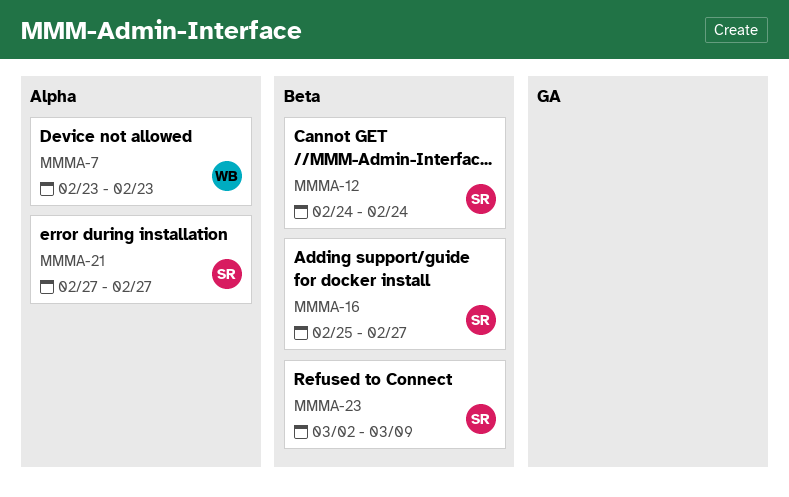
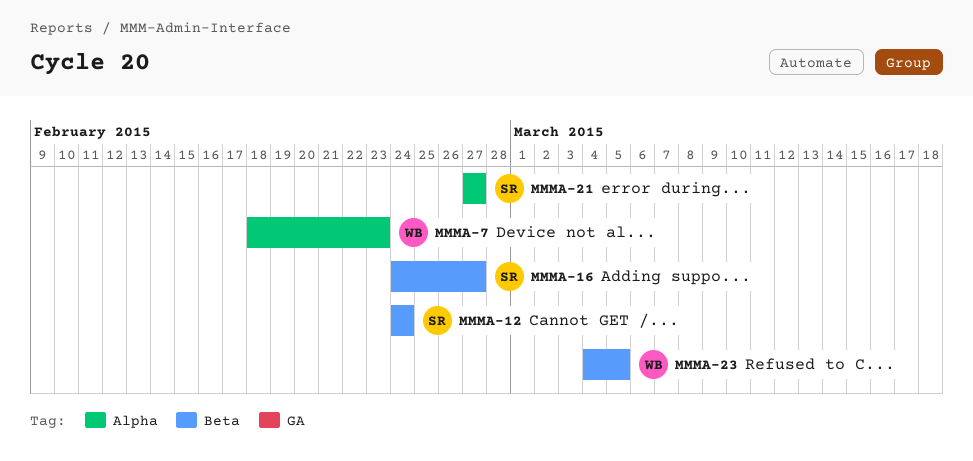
MMMA-7, start: Feb 23 -> Feb 18
MMMA-16, start: Feb 25 -> Feb 24
MMMA-23, owner: SR -> WB
MMMA-23, start: Mar 2 -> Mar 4
MMMA-23, due: Mar 9 -> Mar 5

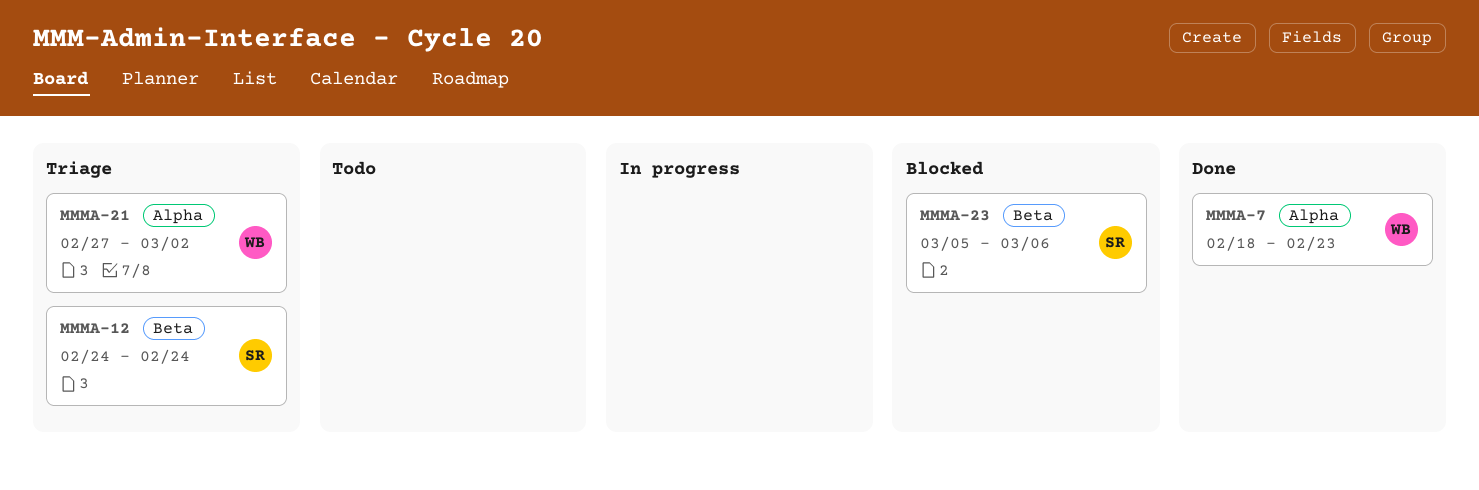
MMMA-16: present -> none
MMMA-21, owner: SR -> WB
MMMA-21, due: Feb 27 -> Mar 2
MMMA-23, owner: WB -> SR
MMMA-23, start: Mar 4 -> Mar 5
MMMA-23, due: Mar 5 -> Mar 6

